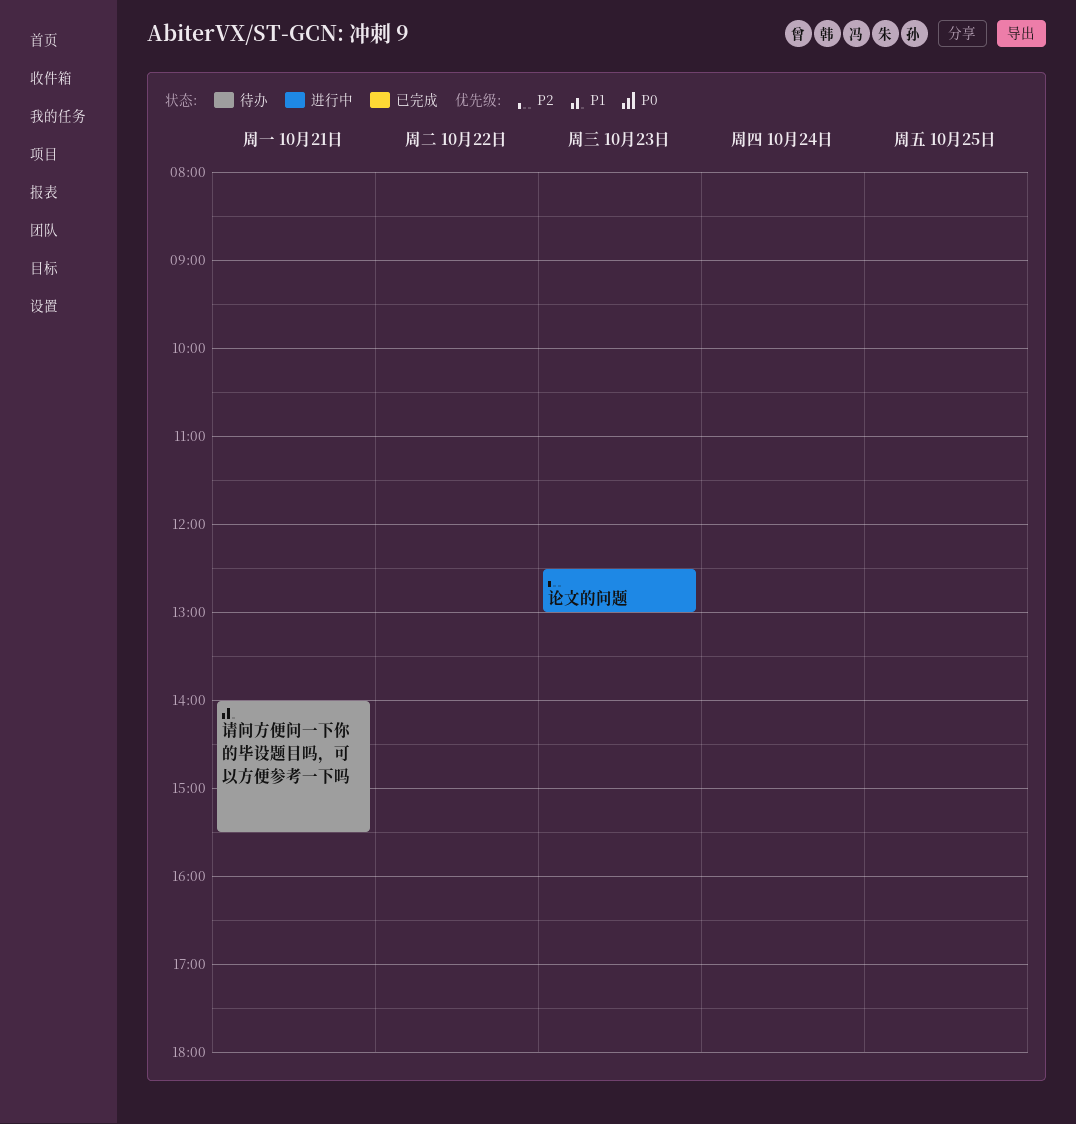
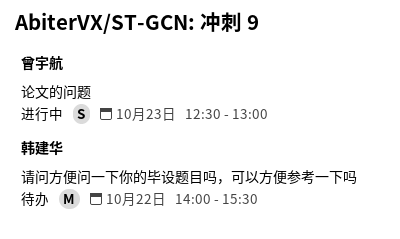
请问方便问一下你的毕设题目吗，可以方便参考一下吗, day: Oct 21 -> Oct 22

